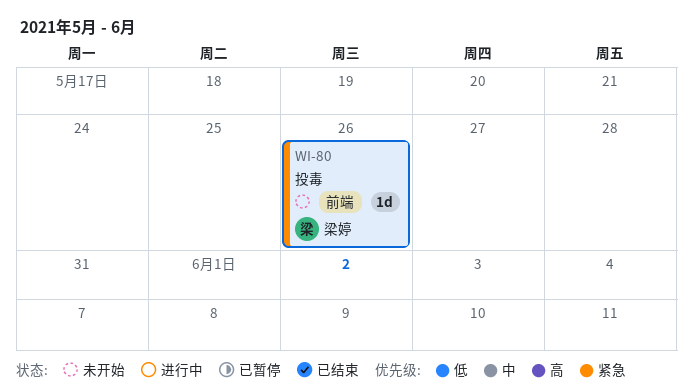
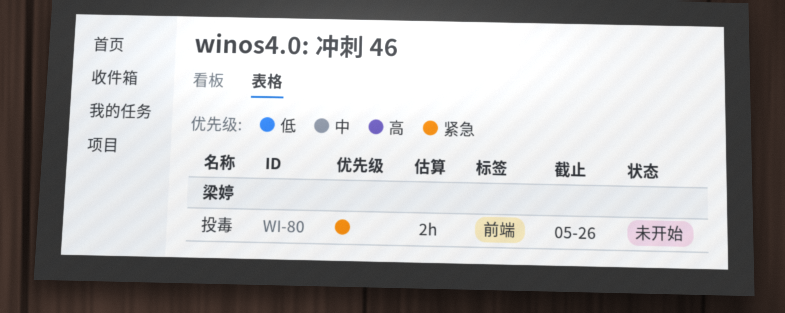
WI-80, estimate: 1d -> 2h

